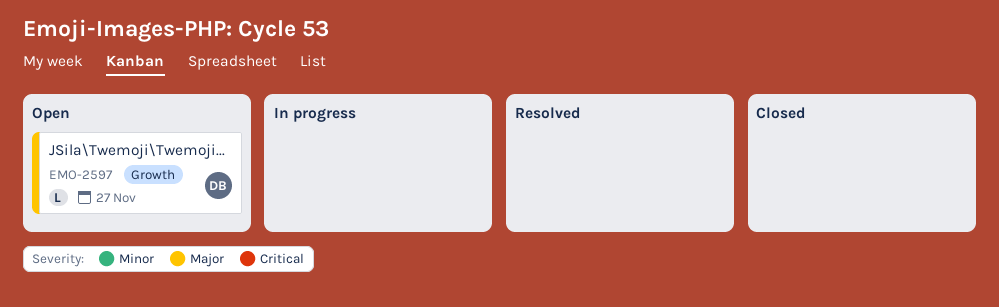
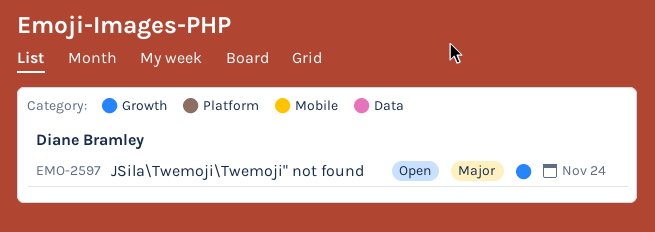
EMO-2597, due: Nov 27 -> Nov 24

